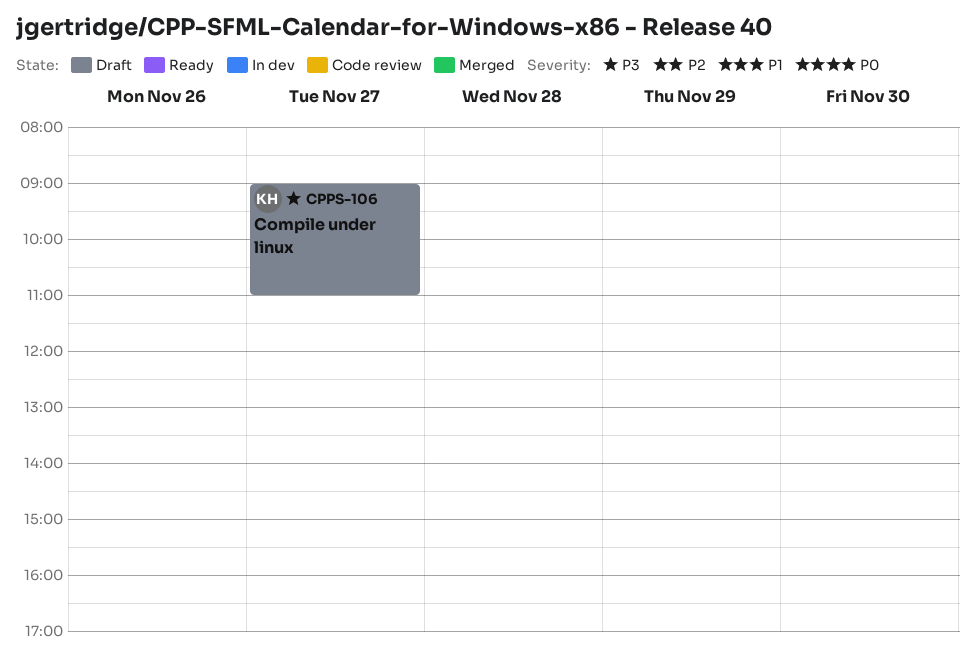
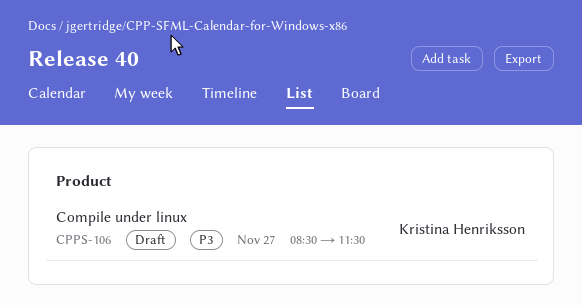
CPPS-106, begins: 09:00 -> 08:30
CPPS-106, ends: 11:00 -> 11:30

